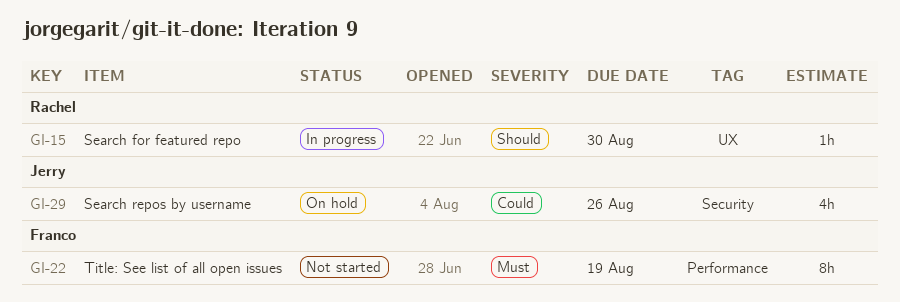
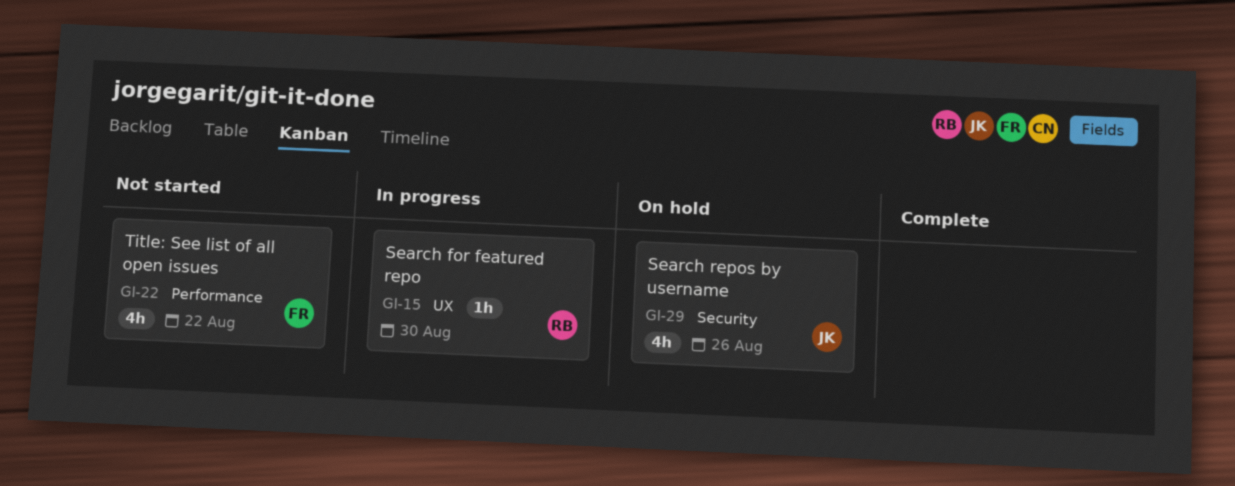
GI-22, estimate: 8h -> 4h
GI-22, due: Aug 19 -> Aug 22

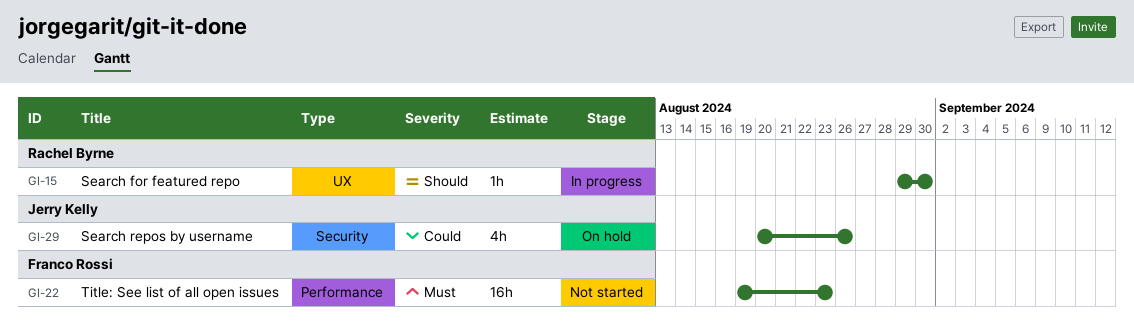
GI-22, estimate: 4h -> 16h
GI-22, due: Aug 22 -> Aug 23

